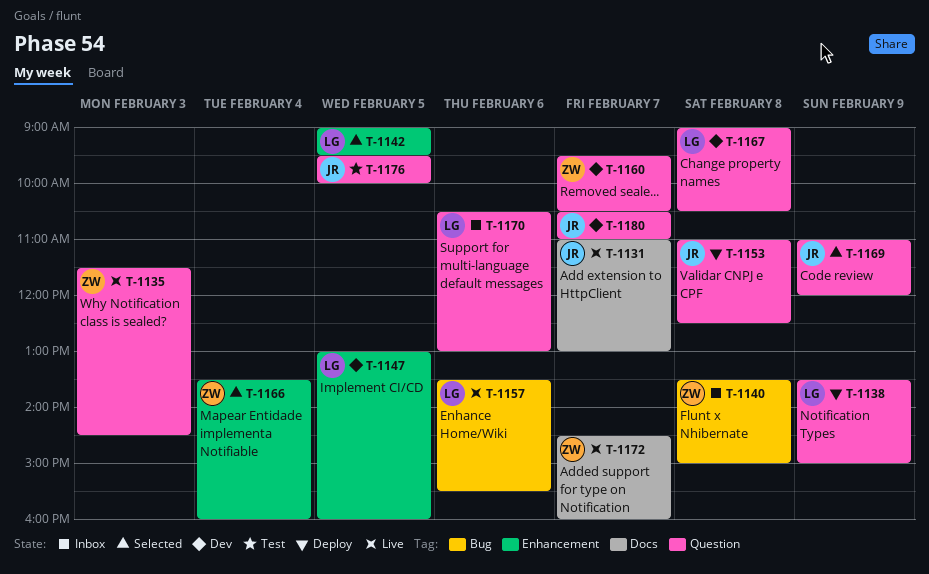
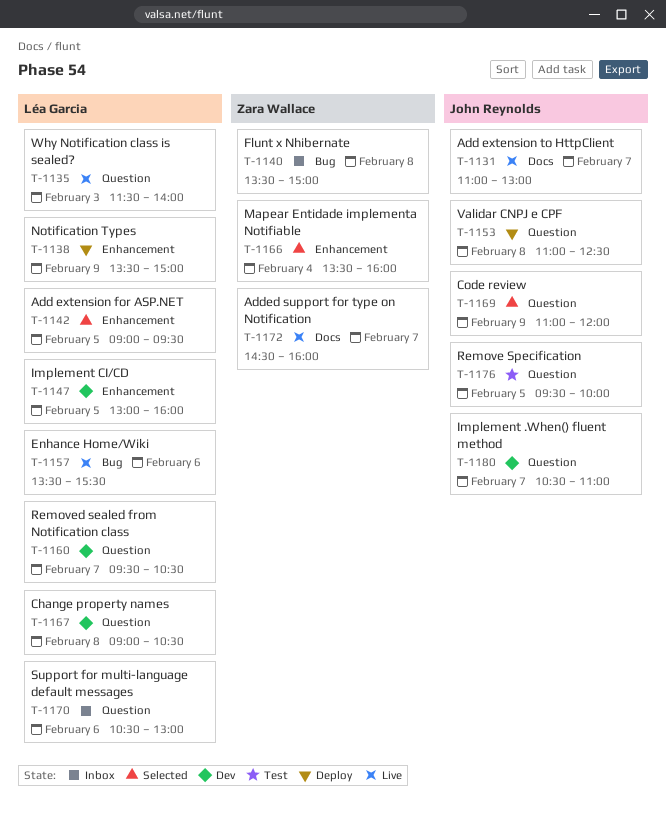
T-1135, owner: Zara Wallace -> Léa Garcia
T-1135, ends: 14:30 -> 14:00
T-1138, label: Question -> Enhancement
T-1160, owner: Zara Wallace -> Léa Garcia

